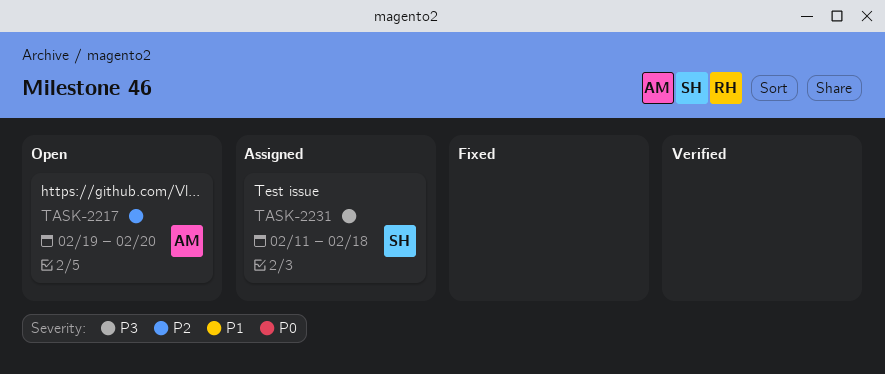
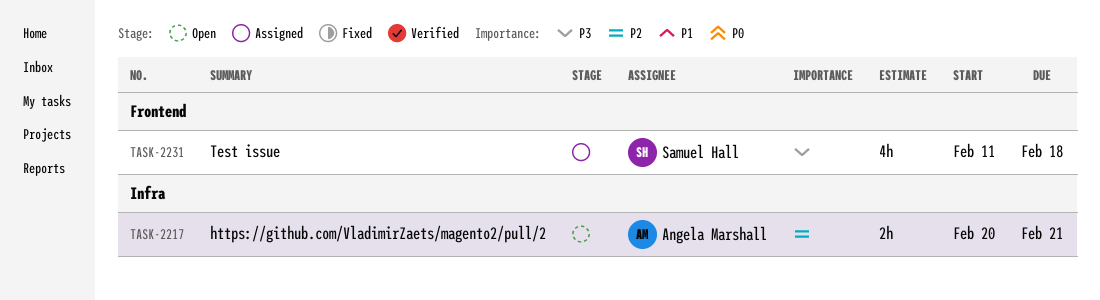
TASK-2217, start: Feb 19 -> Feb 20
TASK-2217, due: Feb 20 -> Feb 21

